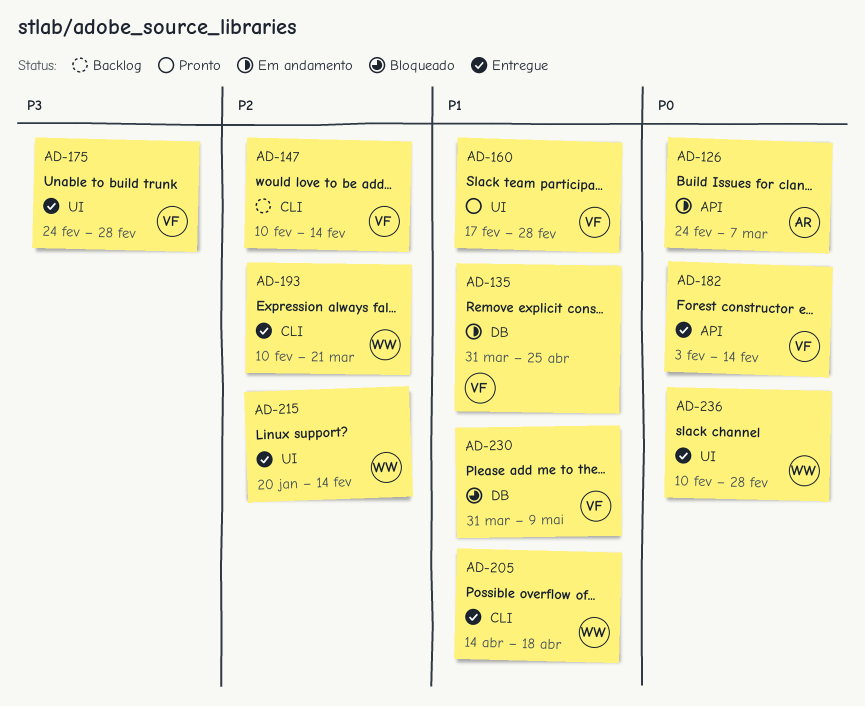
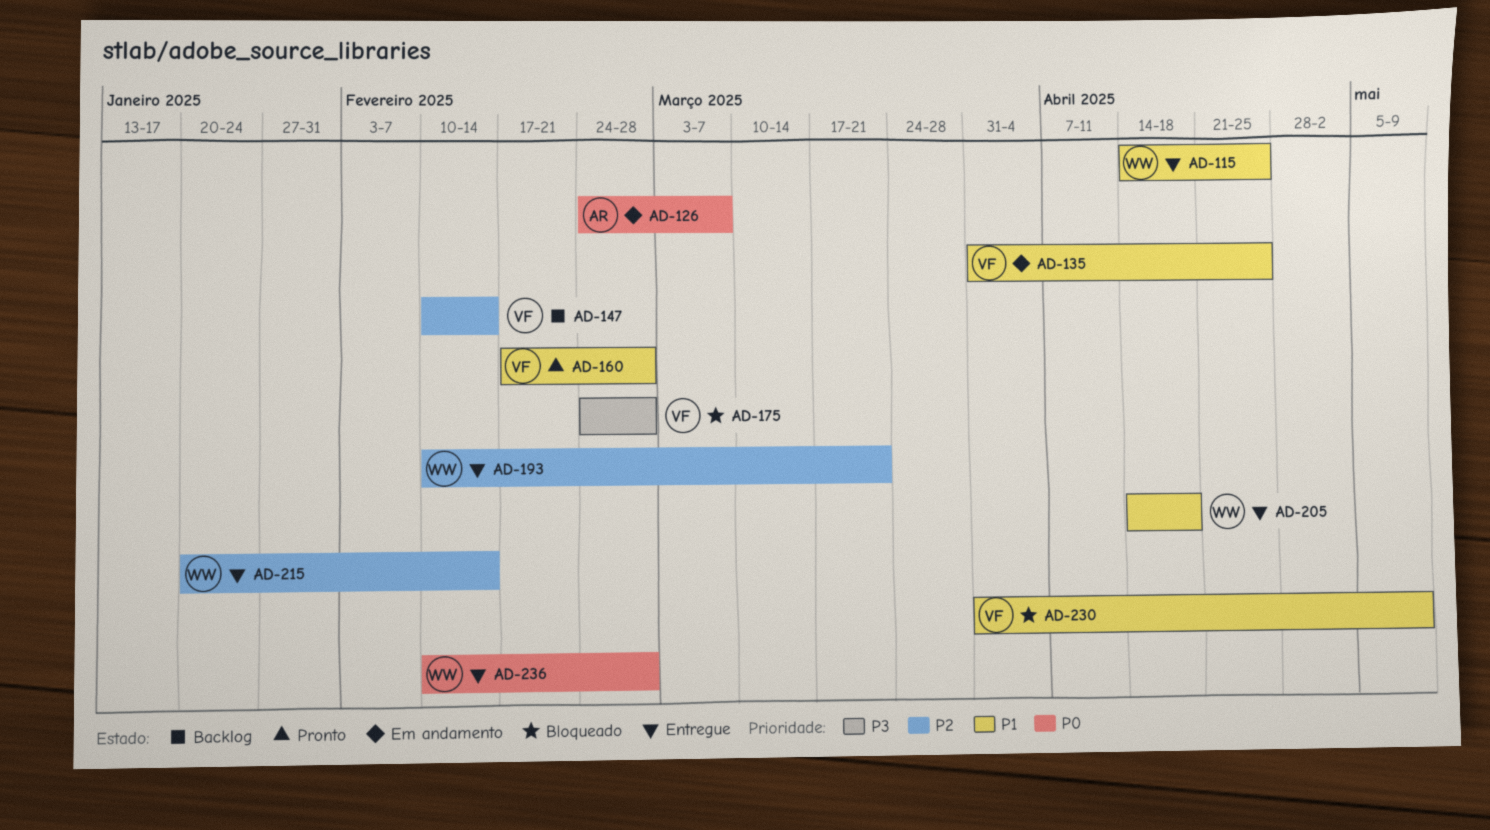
AD-115: none -> present
AD-175, status: Entregue -> Bloqueado
AD-182: present -> none

